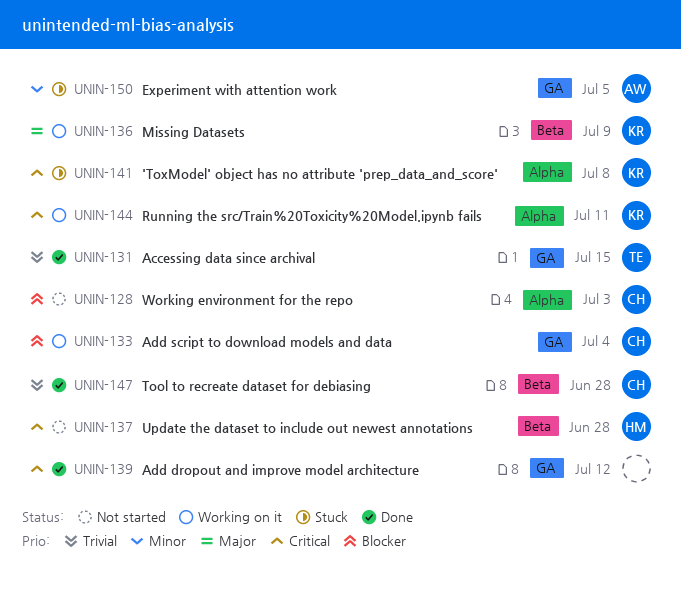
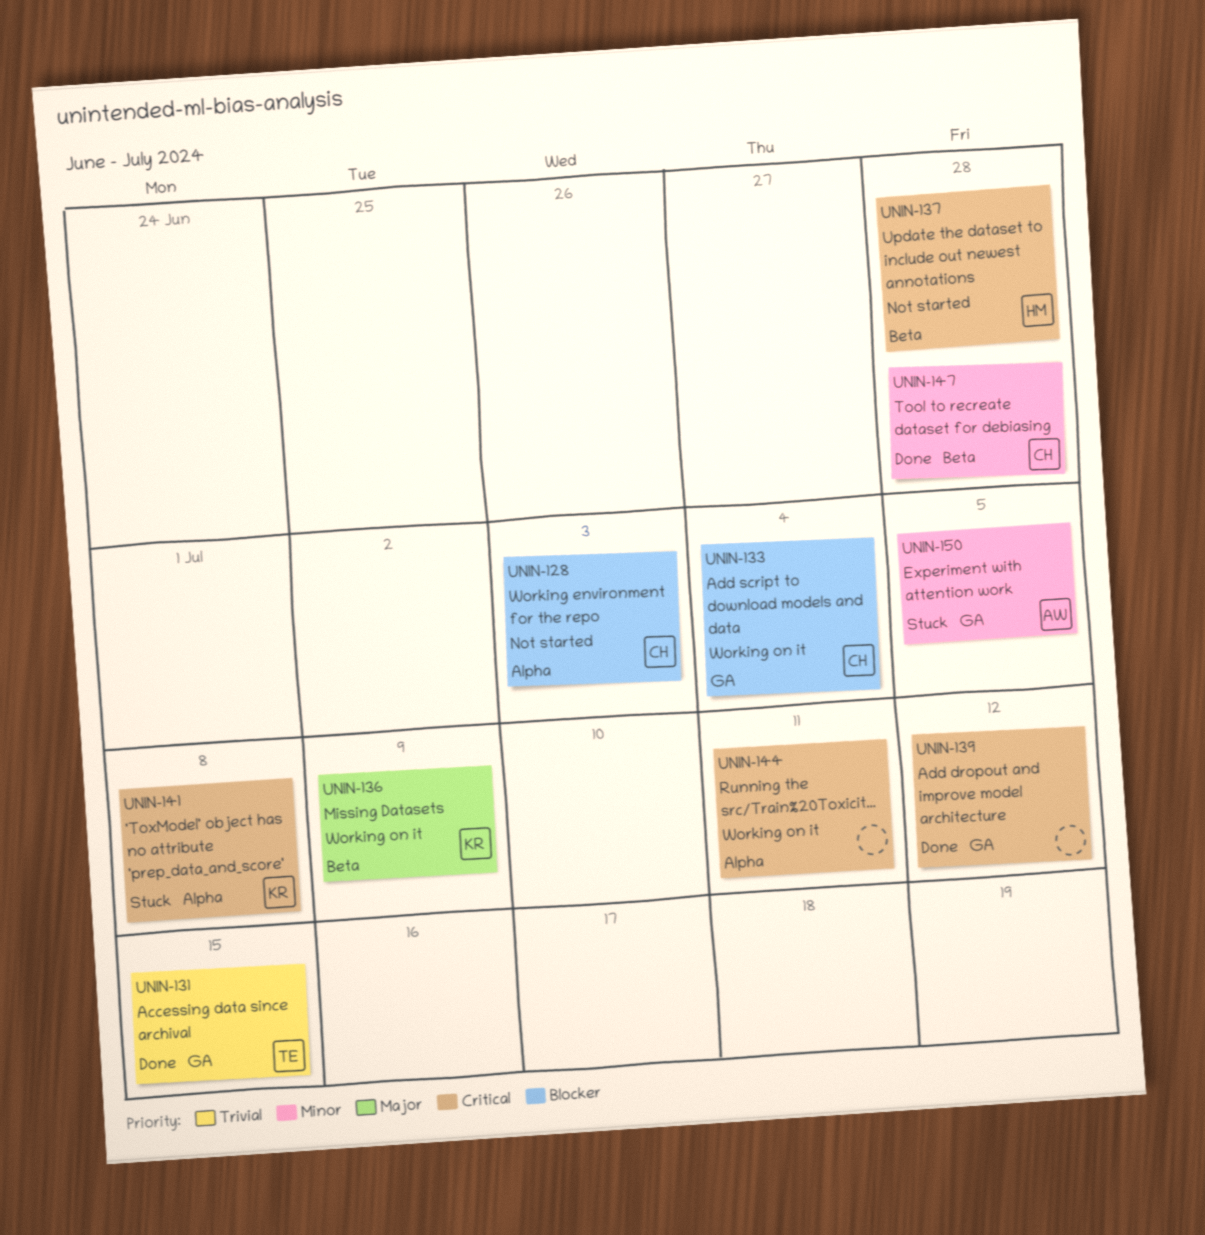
UNIN-144, owner: KR -> none
UNIN-147, priority: Trivial -> Minor

